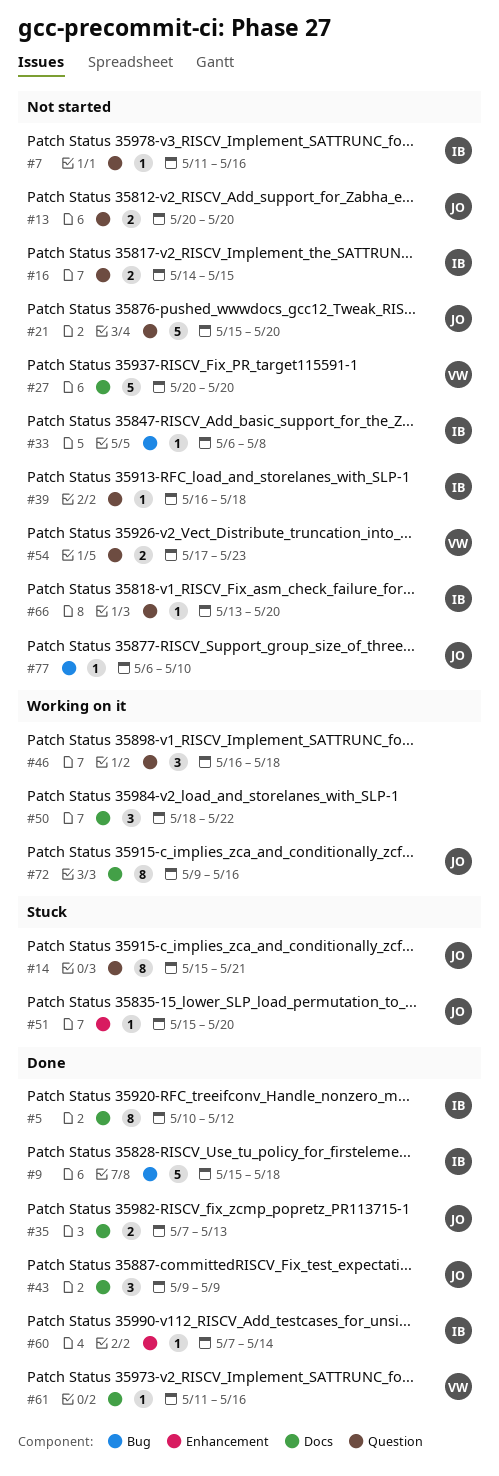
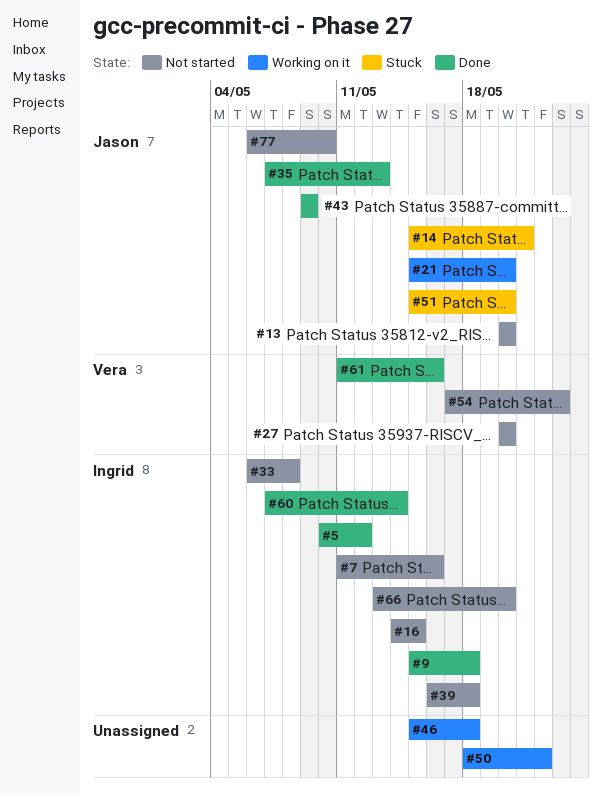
#21, status: Not started -> Working on it
#46, start: May 16 -> May 15
#72: present -> none

